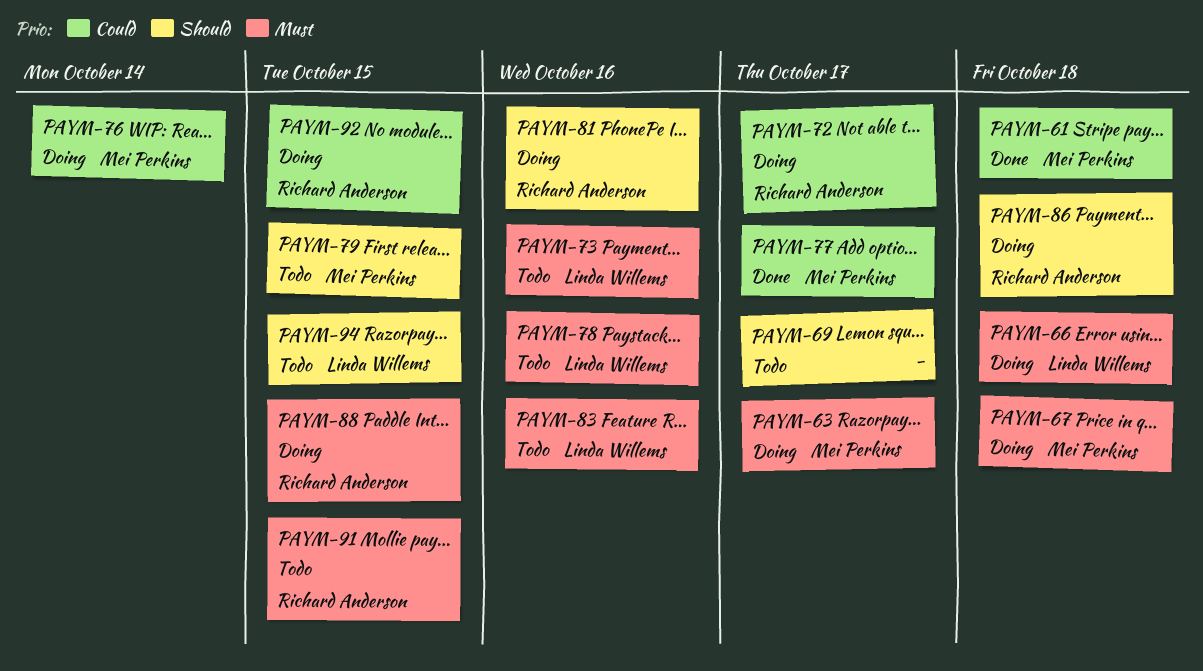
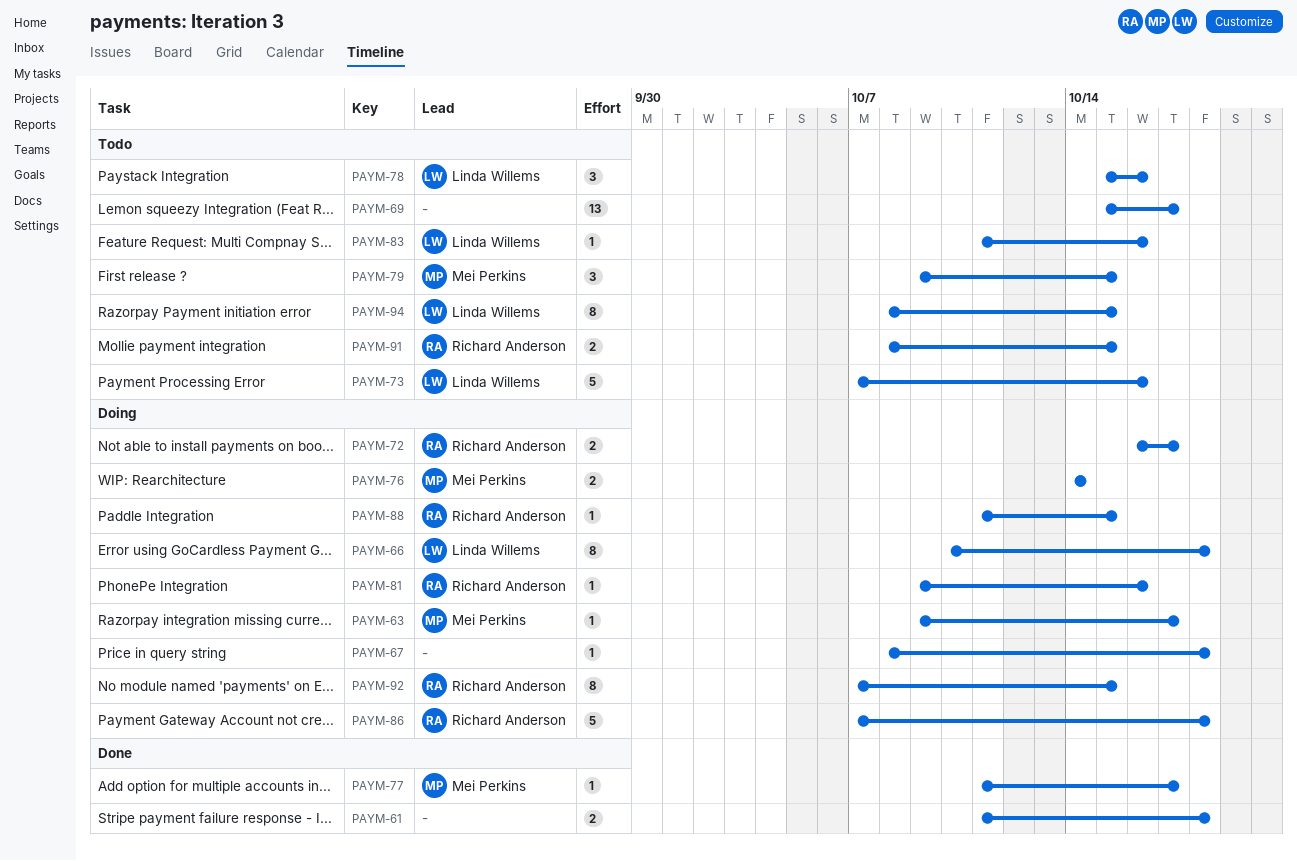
PAYM-61, owner: Mei Perkins -> none
PAYM-67, owner: Mei Perkins -> none

